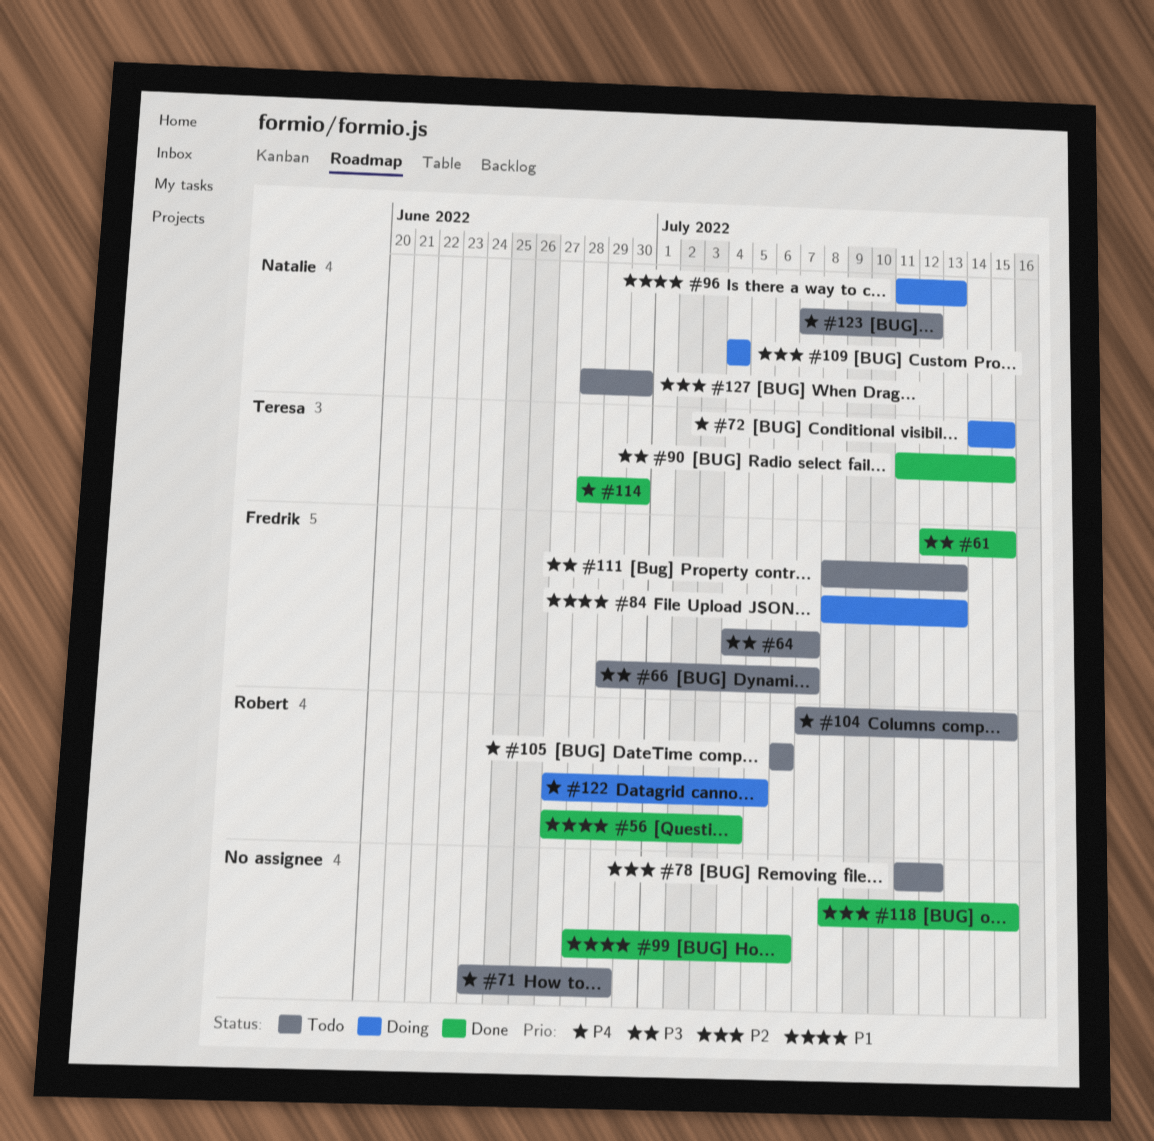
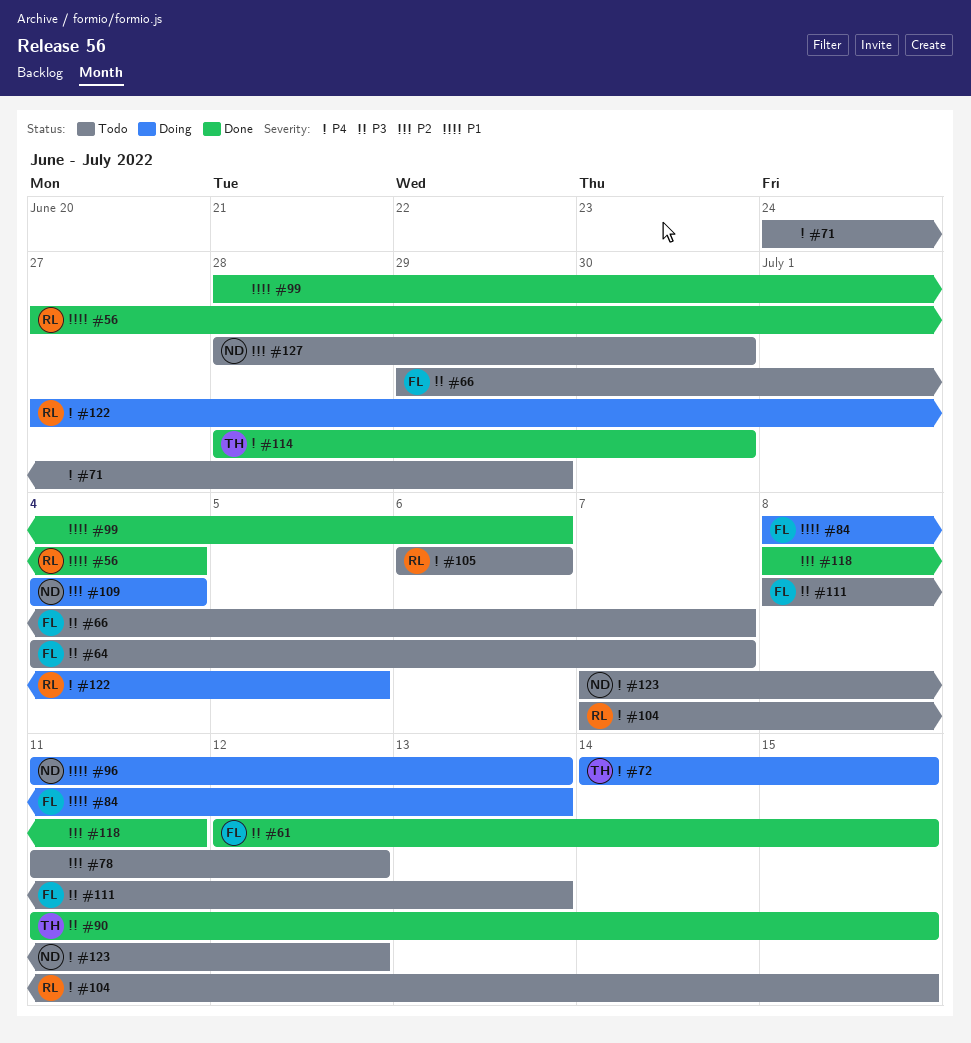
#118, due: Jul 15 -> Jul 11

